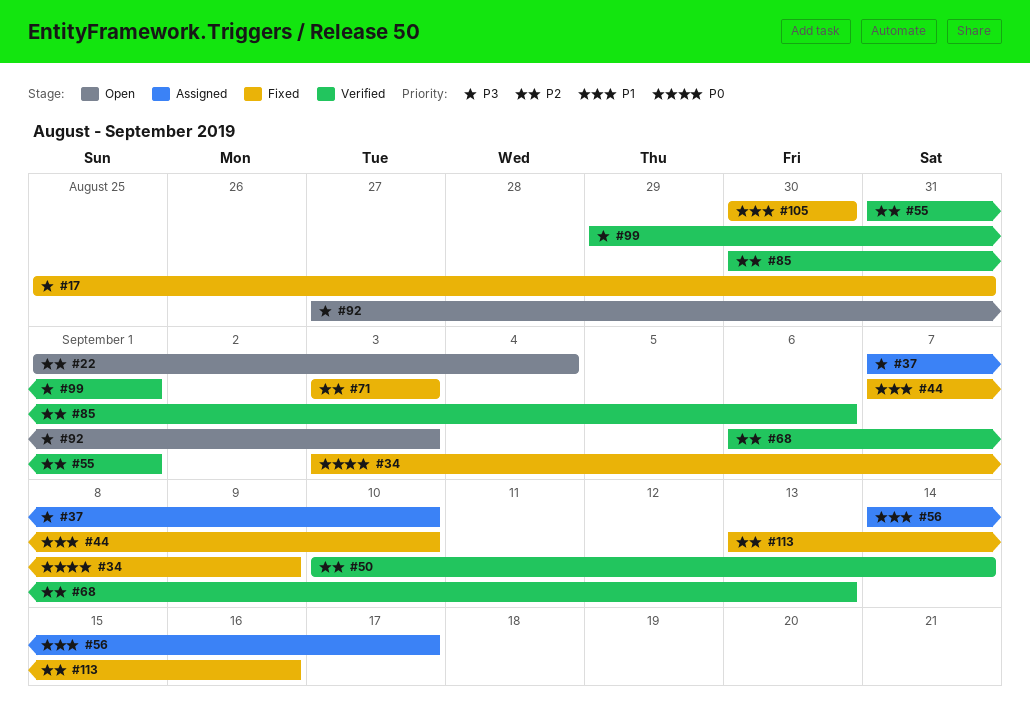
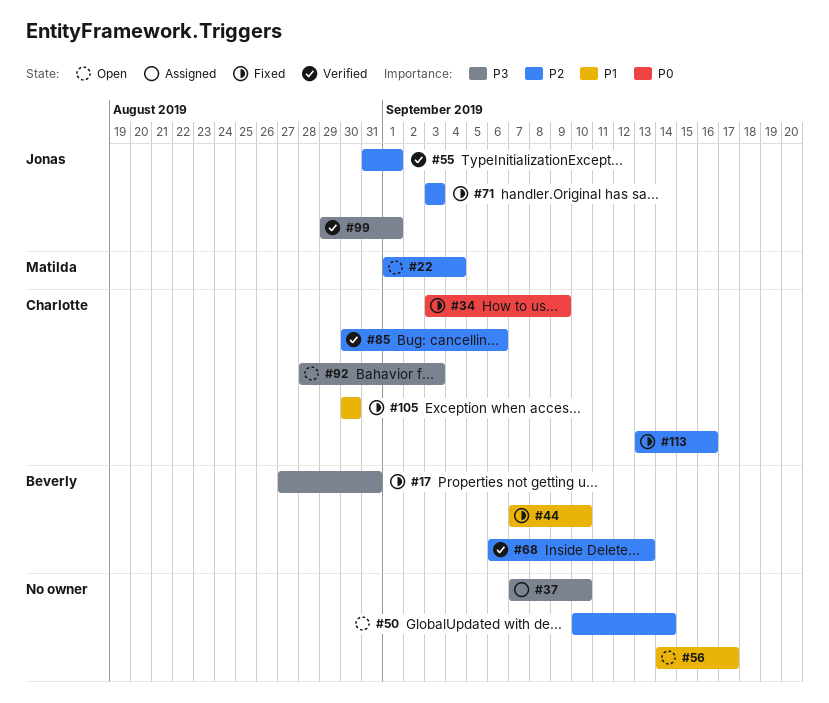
#17, start: Aug 25 -> Aug 27
#50, status: Verified -> Open
#56, status: Assigned -> Open
#92, start: Aug 27 -> Aug 28

